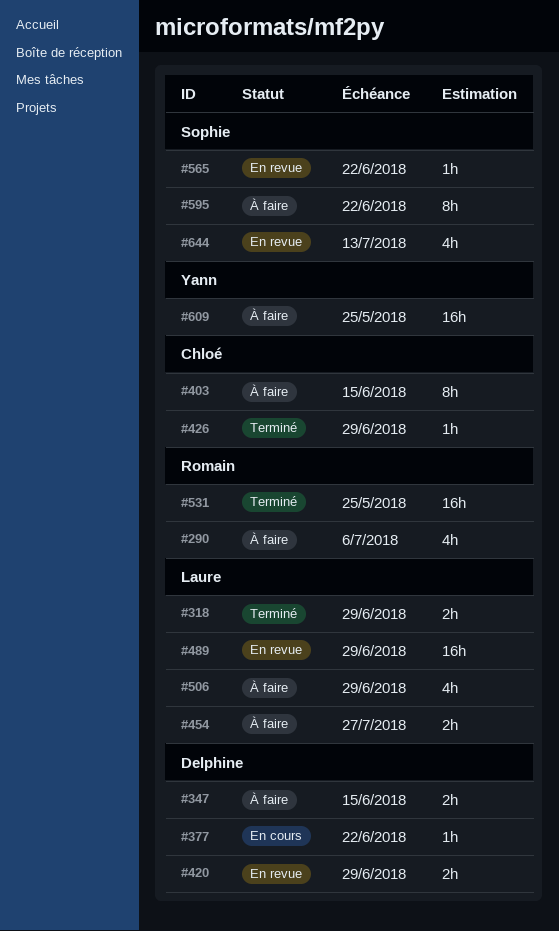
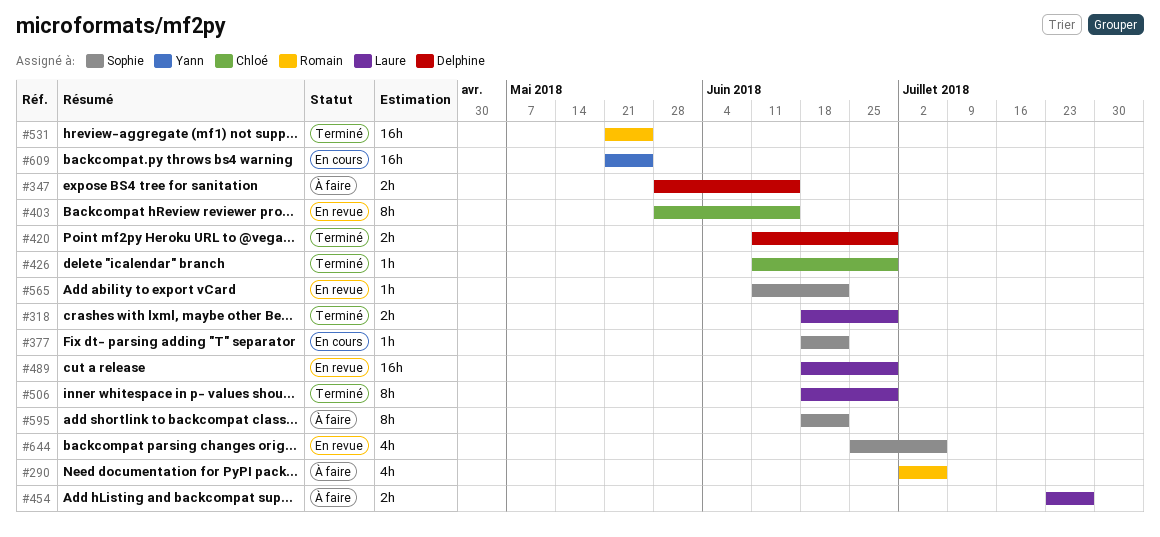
#377, owner: Delphine -> Sophie
#403, status: À faire -> En revue
#420, status: En revue -> Terminé
#506, status: À faire -> Terminé
#506, estimate: 4h -> 8h
#609, status: À faire -> En cours
#644, due: Jul 13 -> Jul 6

